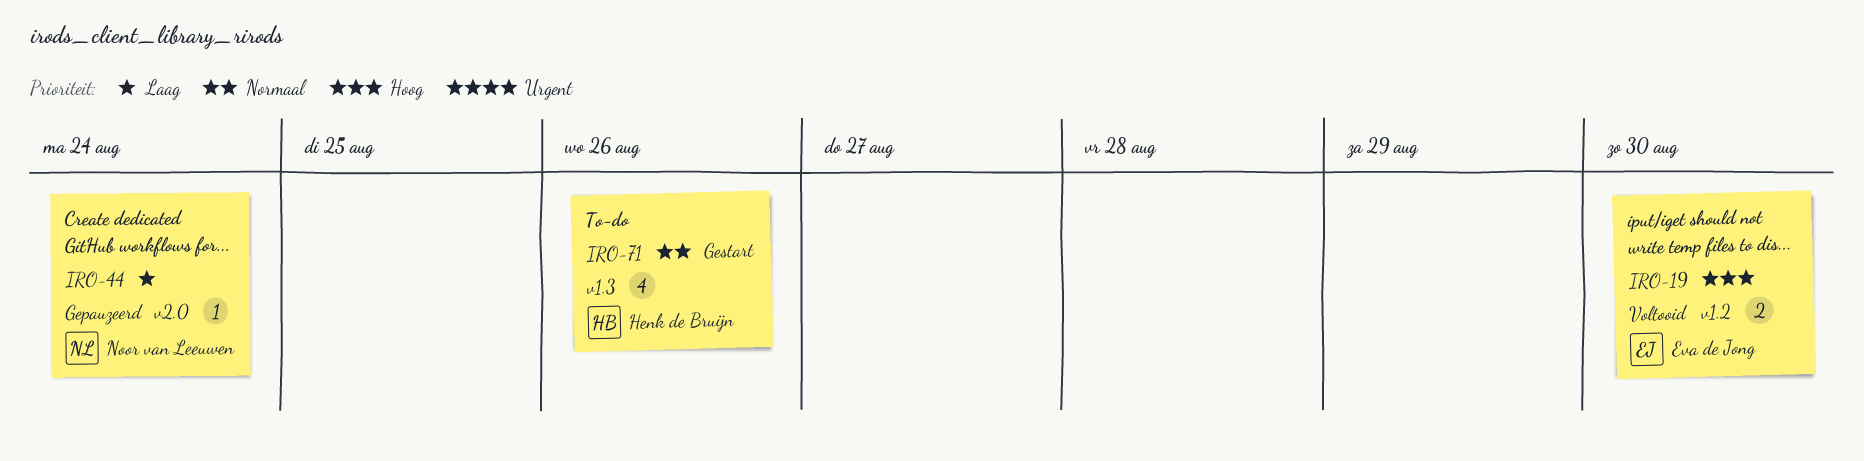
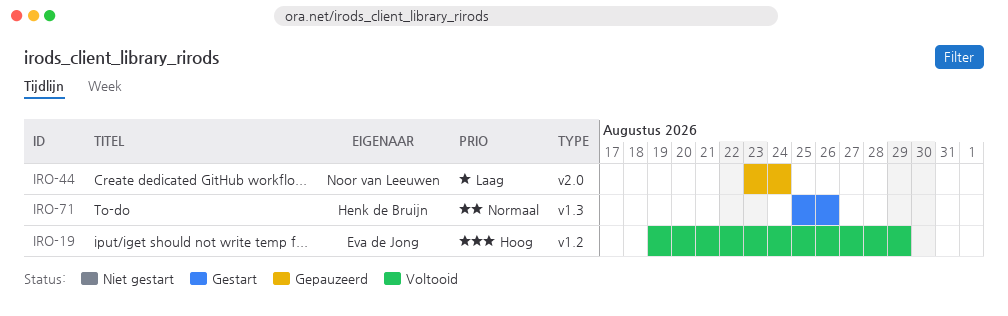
IRO-19, due: Aug 30 -> Aug 29

